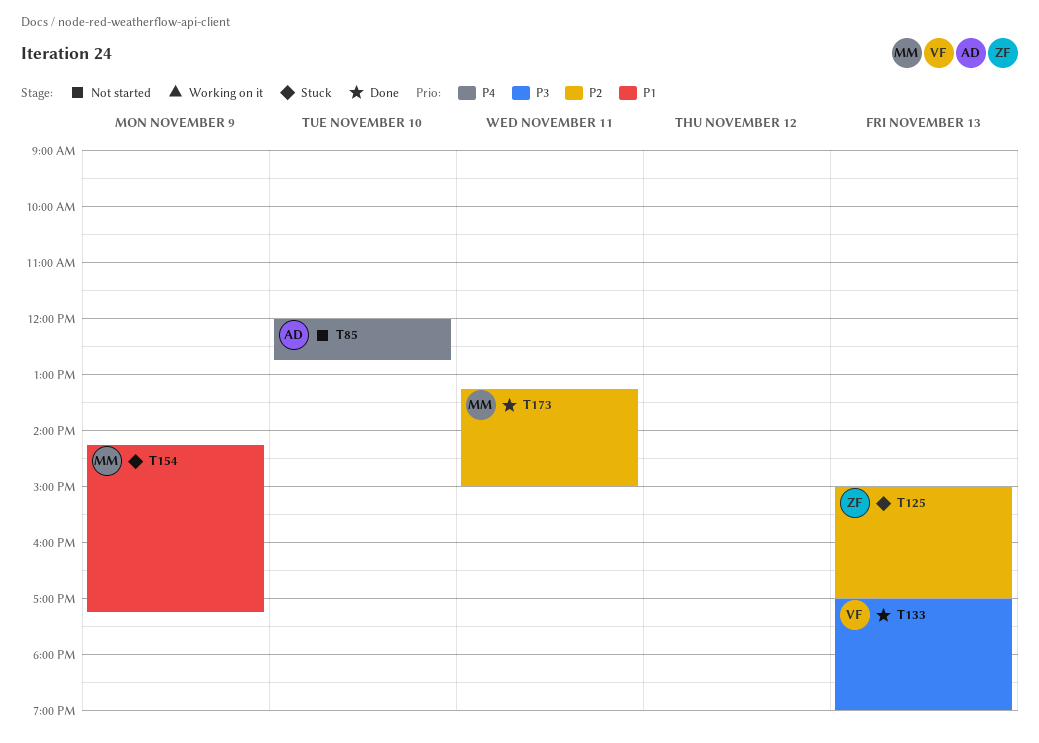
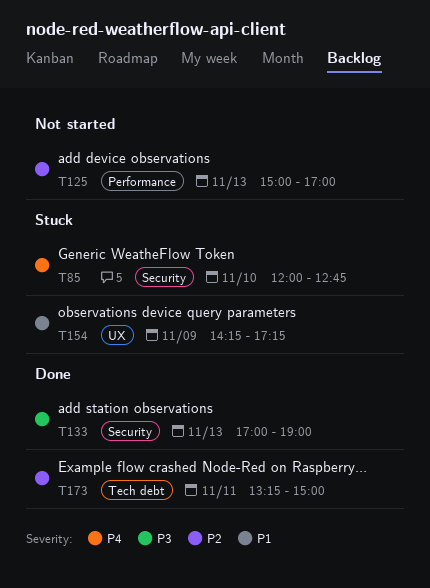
T85, status: Not started -> Stuck
T125, status: Stuck -> Not started

